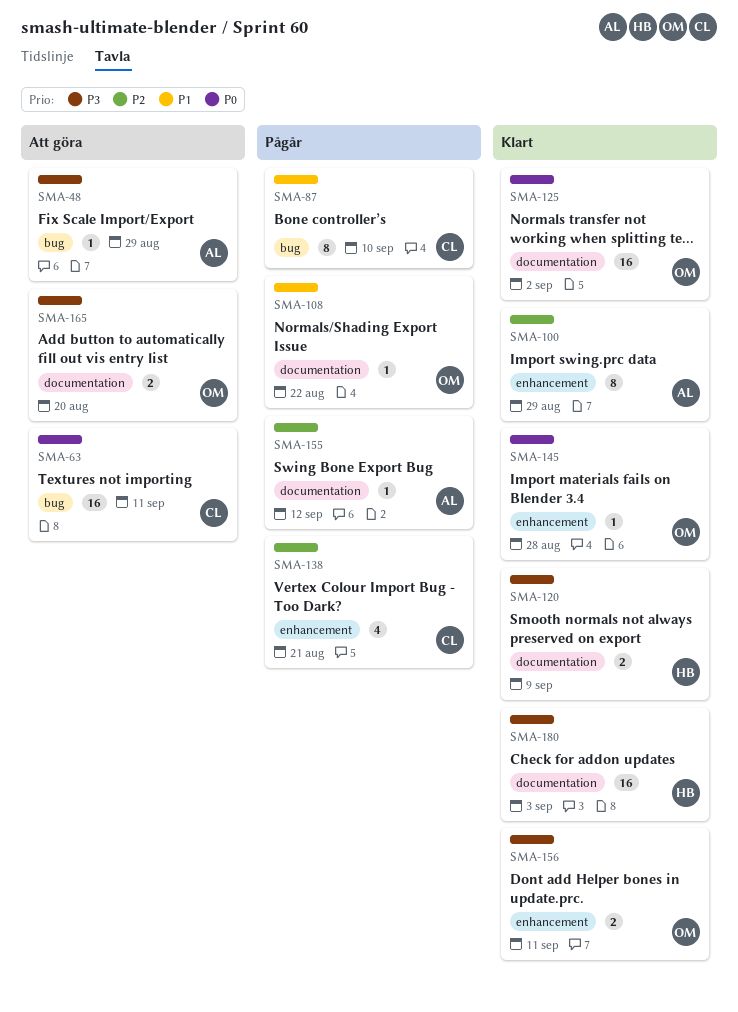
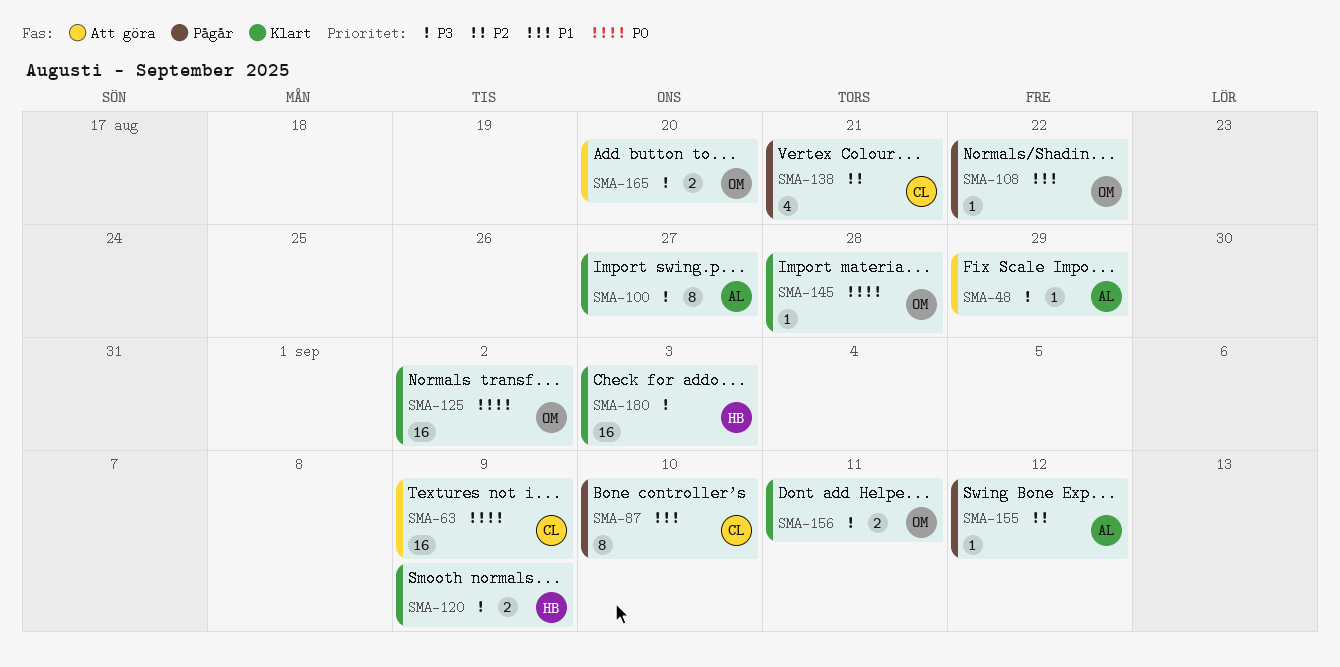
SMA-63, due: Sep 11 -> Sep 9
SMA-100, priority: P2 -> P3
SMA-100, due: Aug 29 -> Aug 27

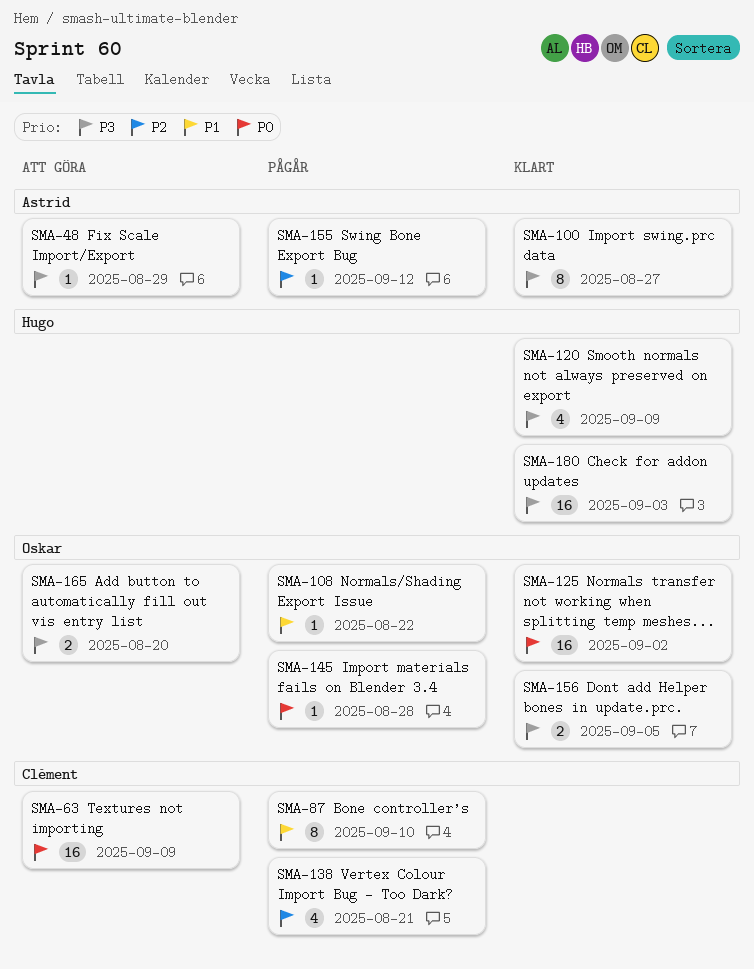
SMA-120, estimate: 2 -> 4
SMA-145, status: Klart -> Pågår
SMA-156, due: Sep 11 -> Sep 5

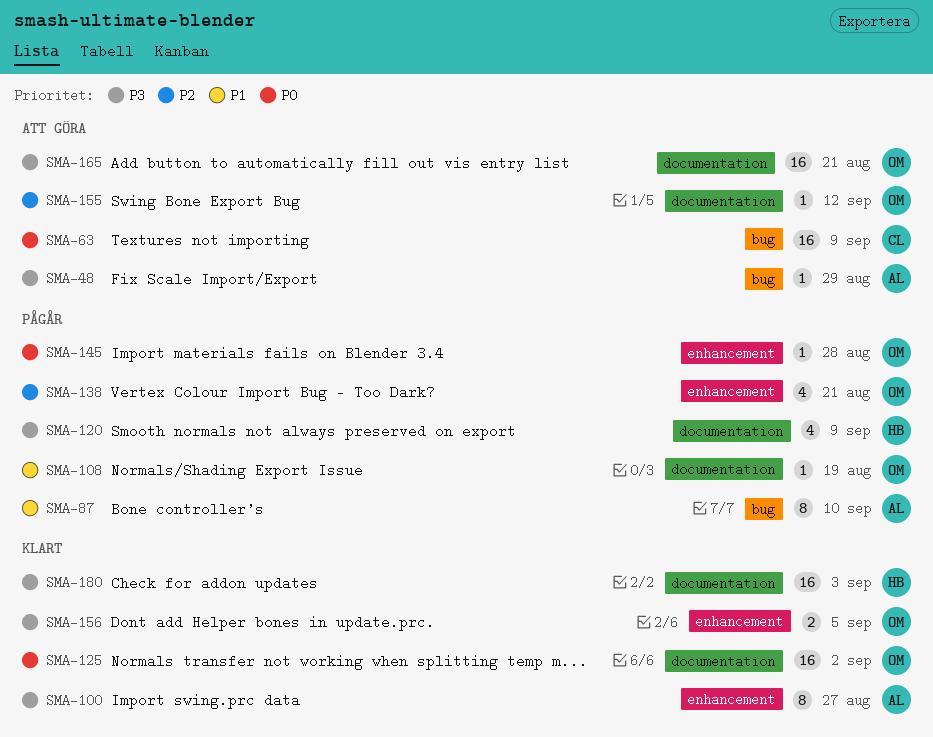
SMA-87, owner: Clément -> Astrid
SMA-108, due: Aug 22 -> Aug 19
SMA-120, status: Klart -> Pågår
SMA-138, owner: Clément -> Oskar
SMA-155, status: Pågår -> Att göra
SMA-155, owner: Astrid -> Oskar
SMA-165, estimate: 2 -> 16
SMA-165, due: Aug 20 -> Aug 21

